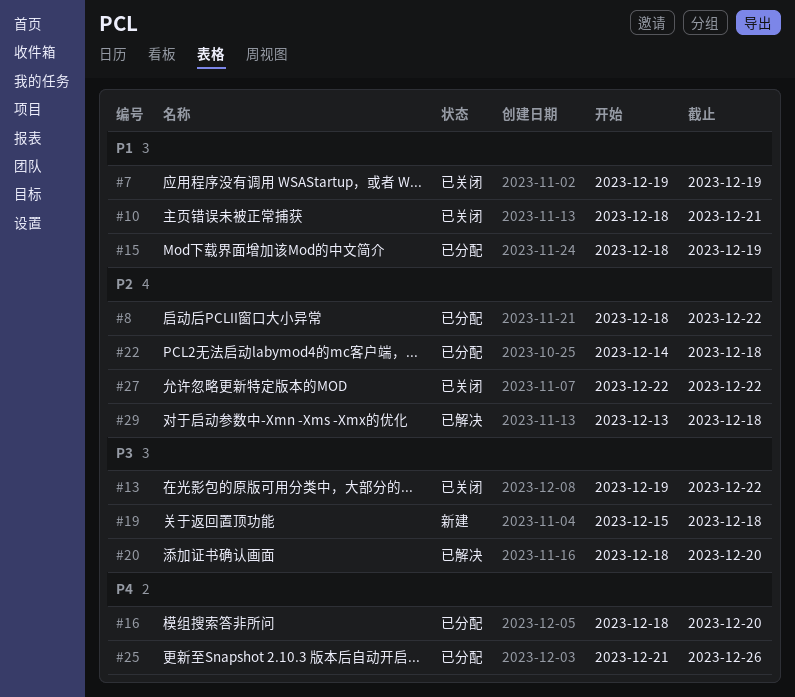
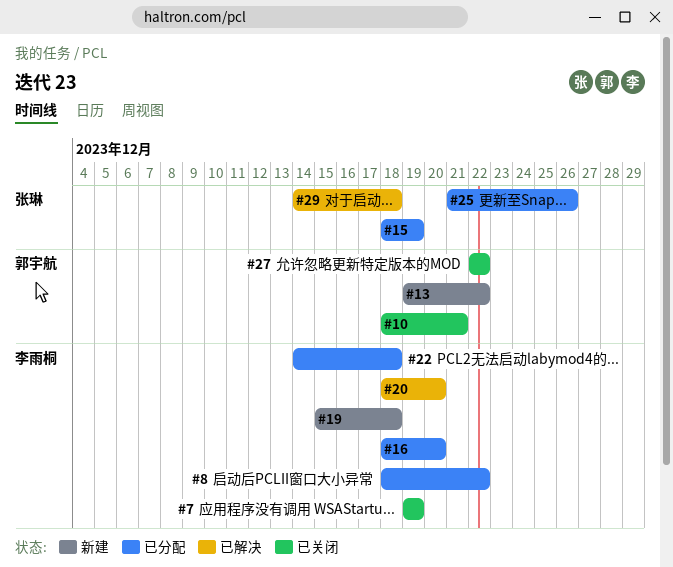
#13, status: 已关闭 -> 新建
#29, start: Dec 13 -> Dec 14

